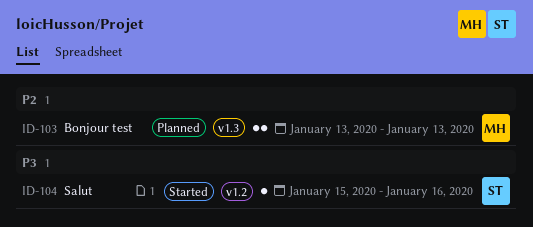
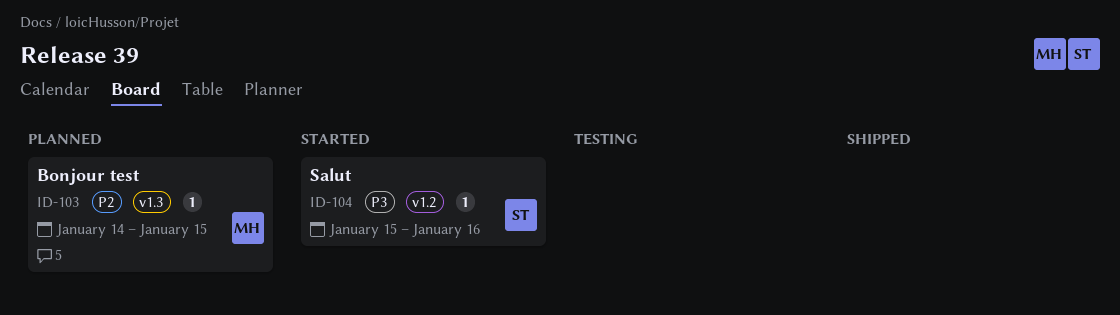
ID-103, estimate: 2 -> 1
ID-103, start: Jan 13 -> Jan 14
ID-103, due: Jan 13 -> Jan 15

